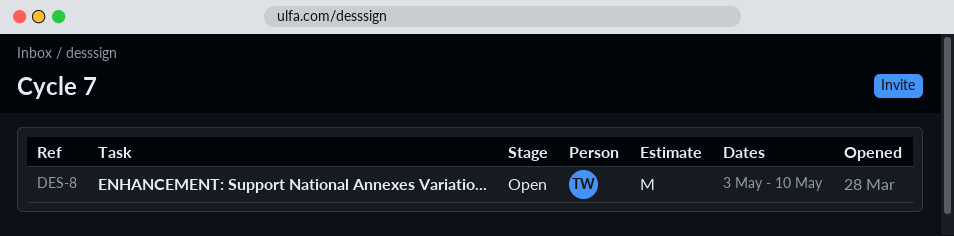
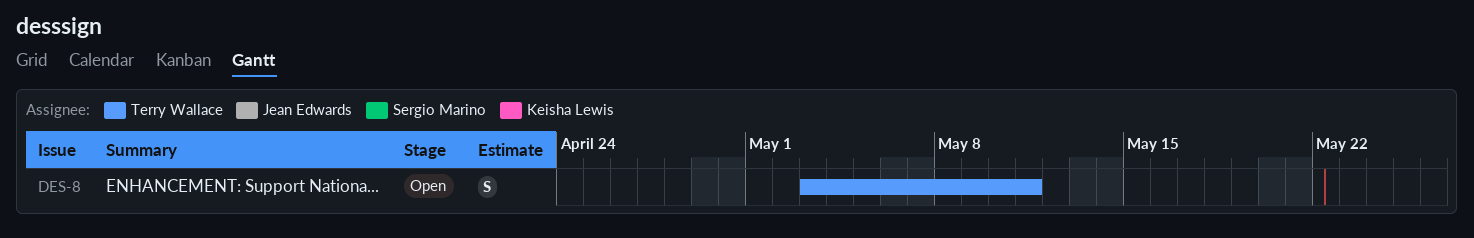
DES-8, estimate: M -> S
DES-8, due: May 10 -> May 11

